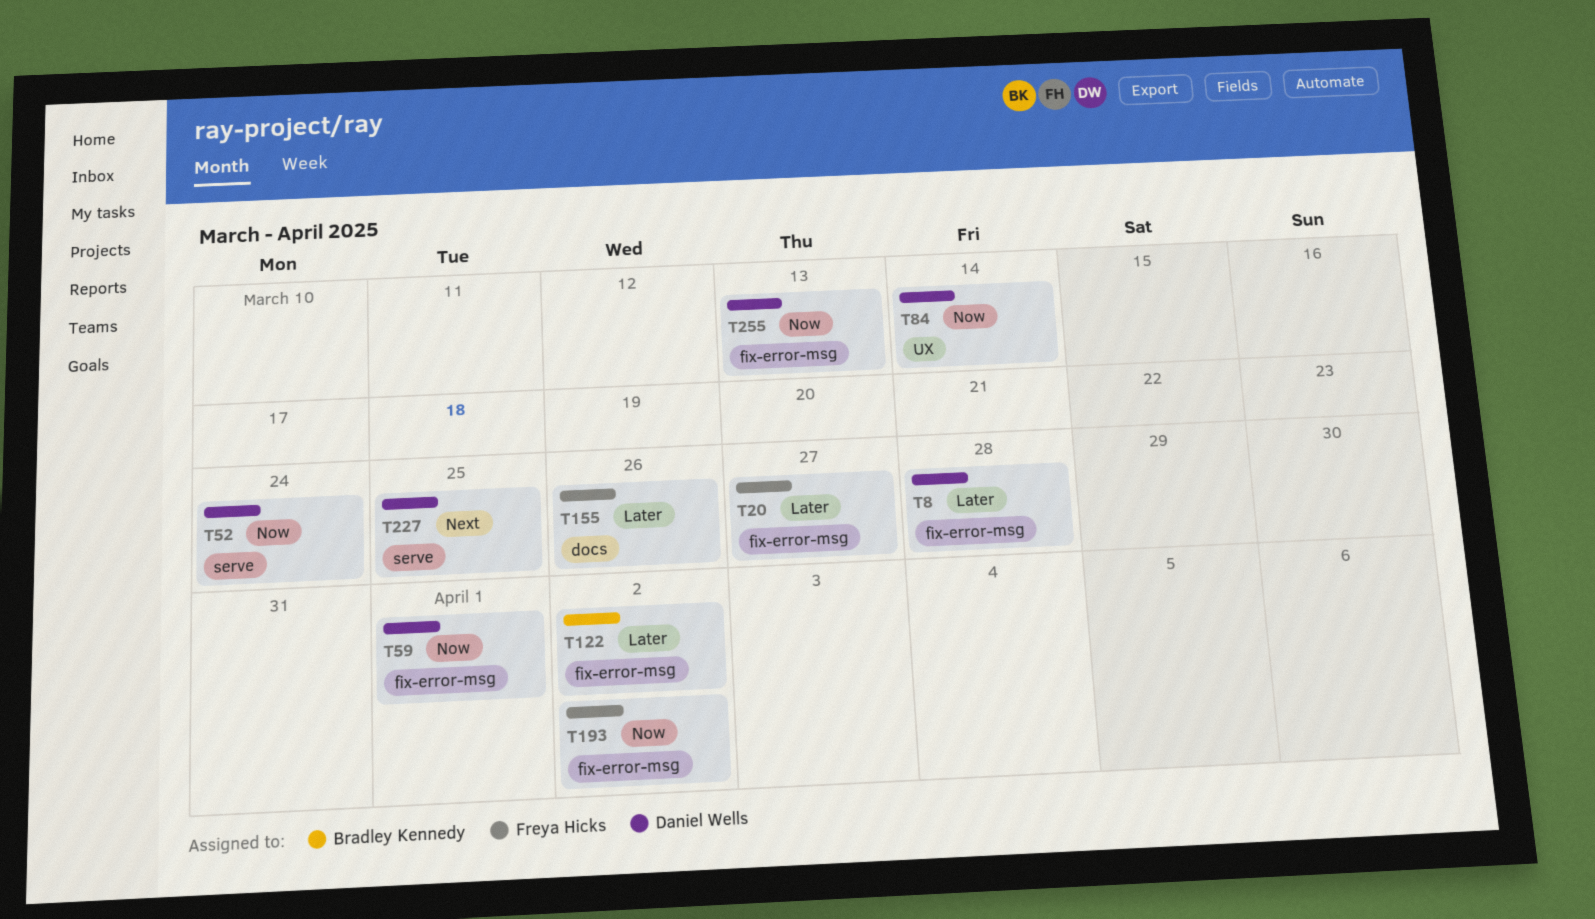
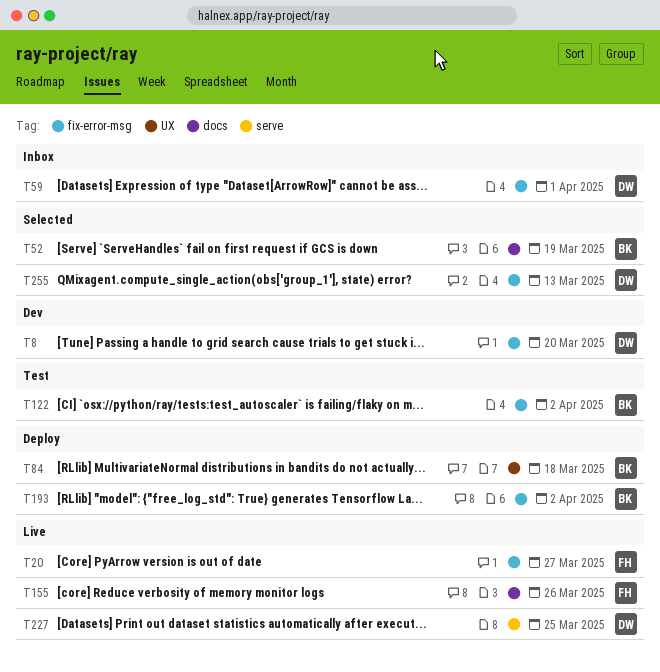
T8, due: Mar 28 -> Mar 20
T52, owner: Daniel Wells -> Bradley Kennedy
T52, label: serve -> docs
T52, due: Mar 24 -> Mar 19
T84, owner: Daniel Wells -> Bradley Kennedy
T84, due: Mar 14 -> Mar 18
T193, owner: Freya Hicks -> Bradley Kennedy

